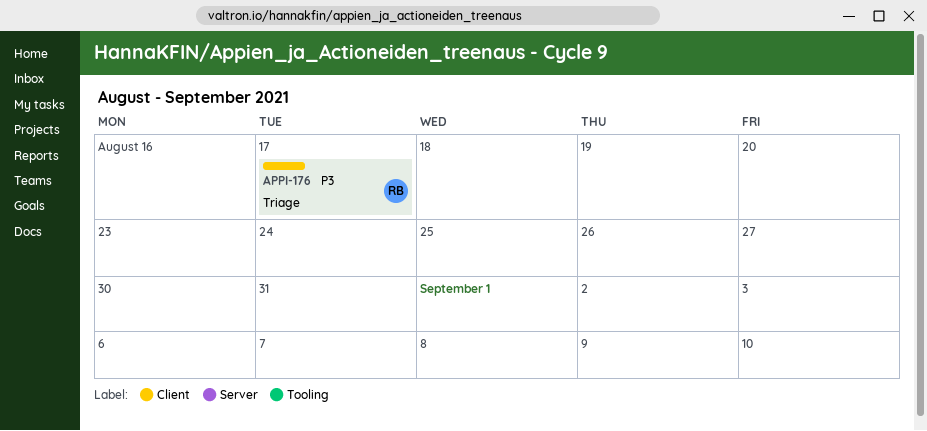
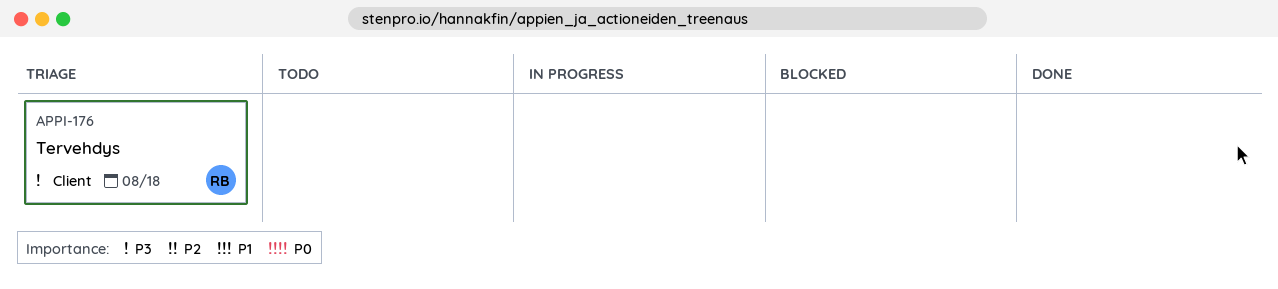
APPI-176, due: Aug 17 -> Aug 18

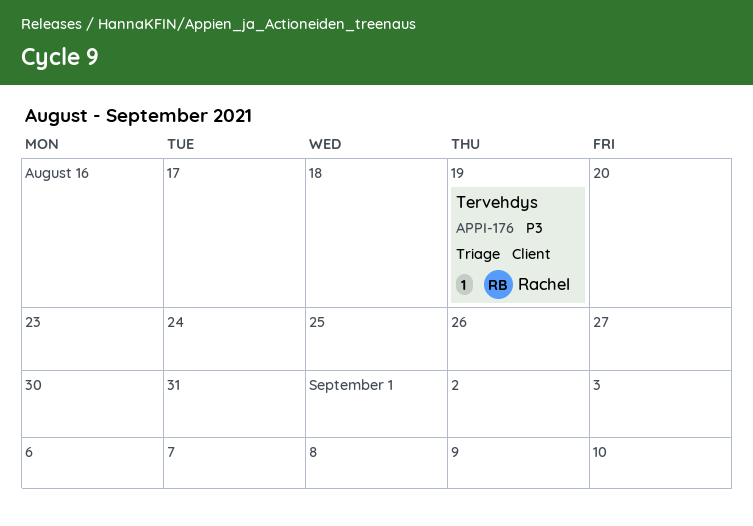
APPI-176, due: Aug 18 -> Aug 19

